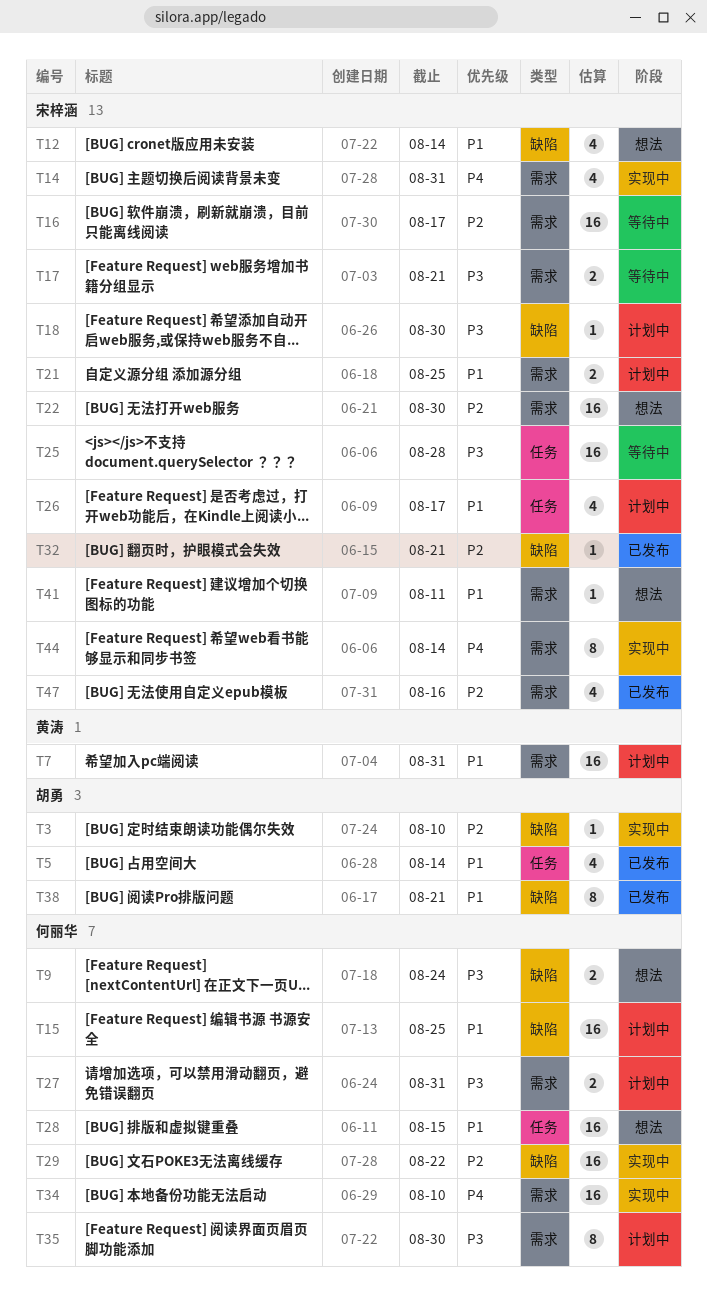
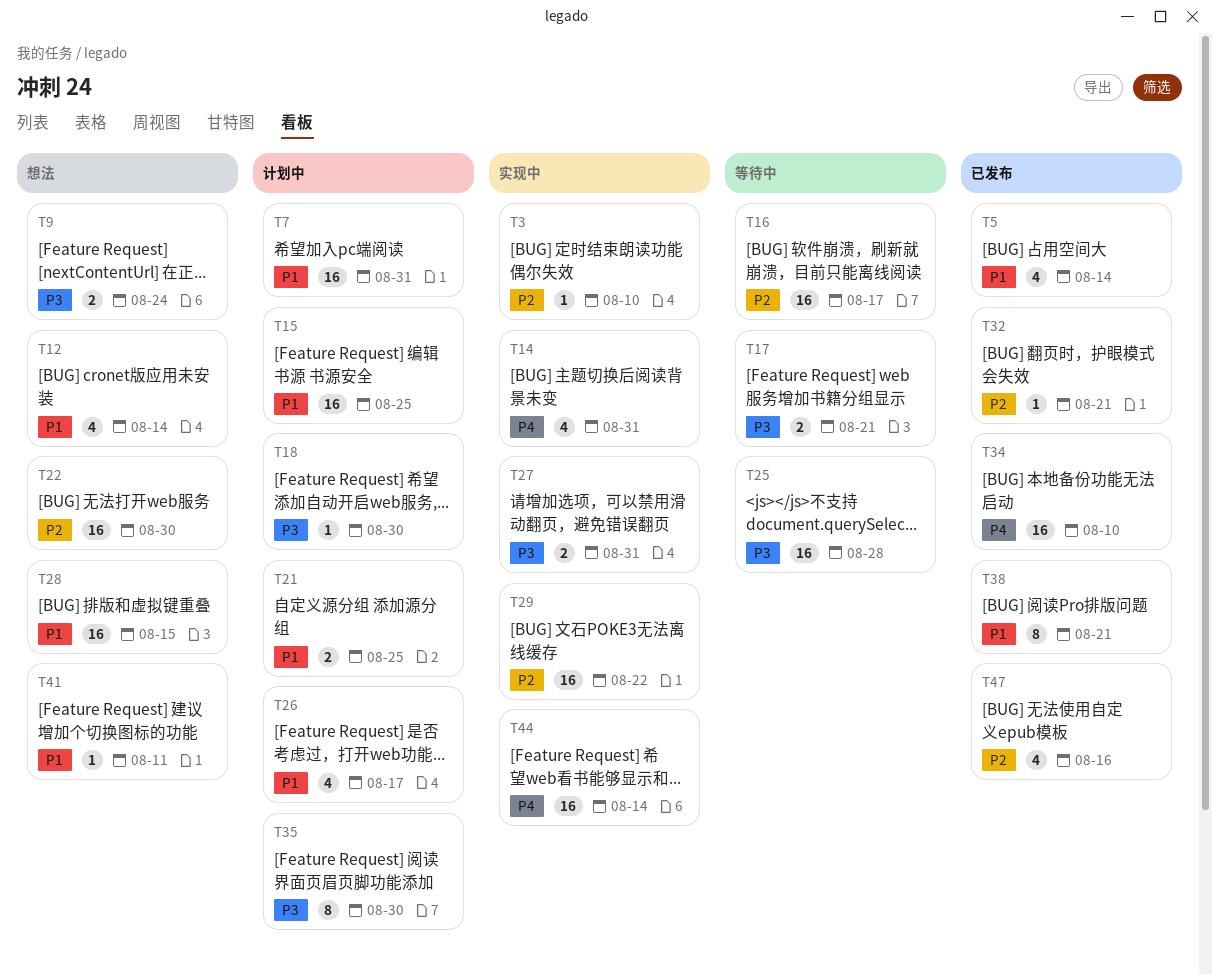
T27, status: 计划中 -> 实现中
T34, status: 实现中 -> 已发布
T44, estimate: 8 -> 16

